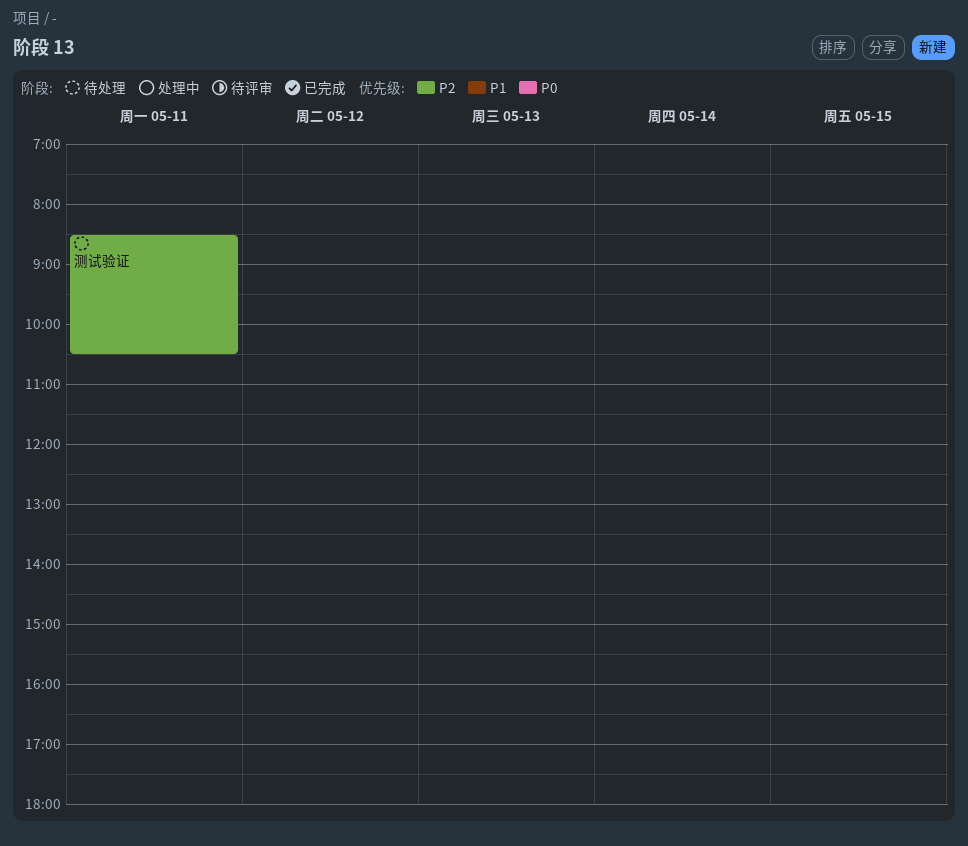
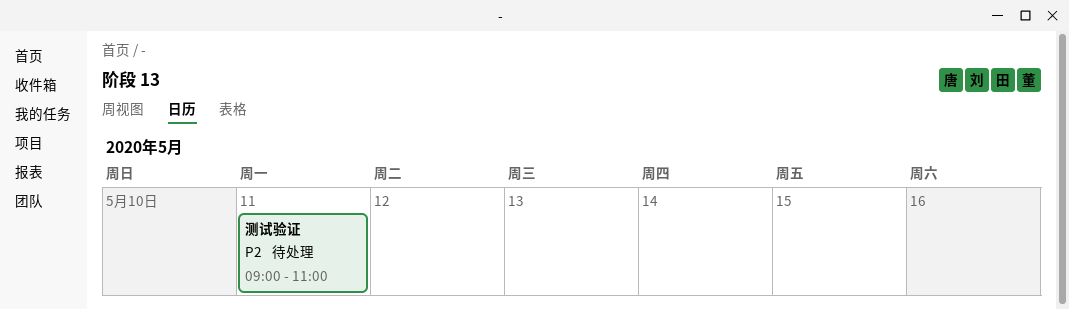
测试验证, begins: 08:30 -> 09:00
测试验证, ends: 10:30 -> 11:00

